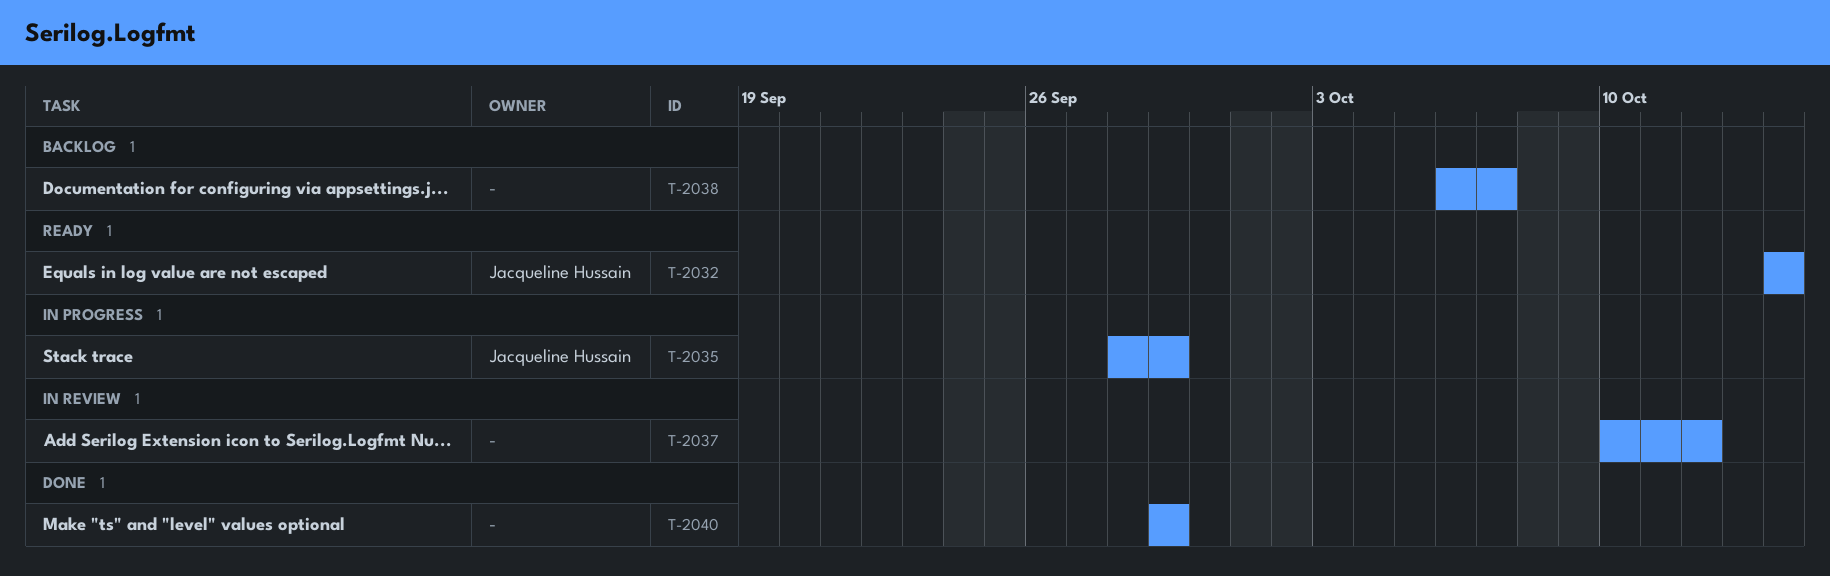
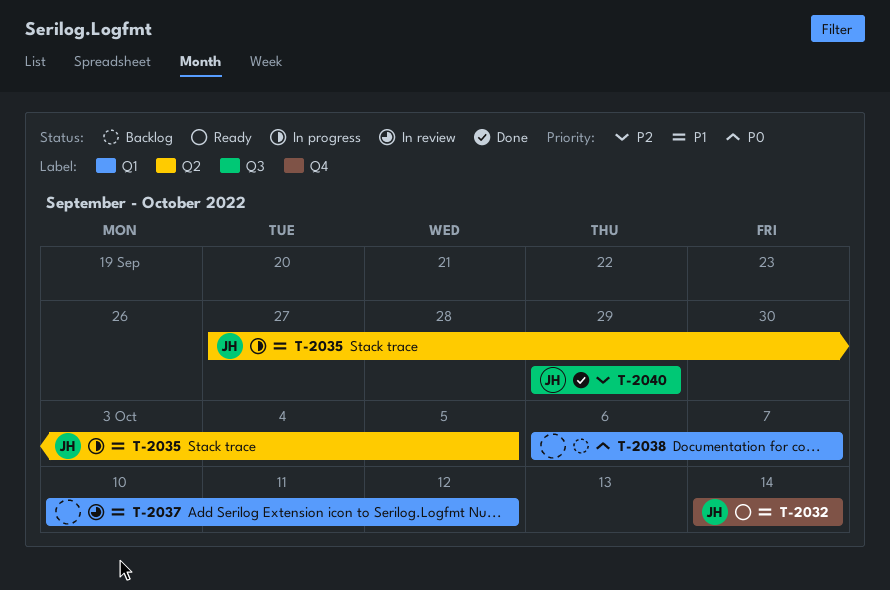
T-2035, start: Sep 28 -> Sep 27
T-2035, due: Sep 29 -> Oct 5
T-2040, owner: none -> Jacqueline Hussain

